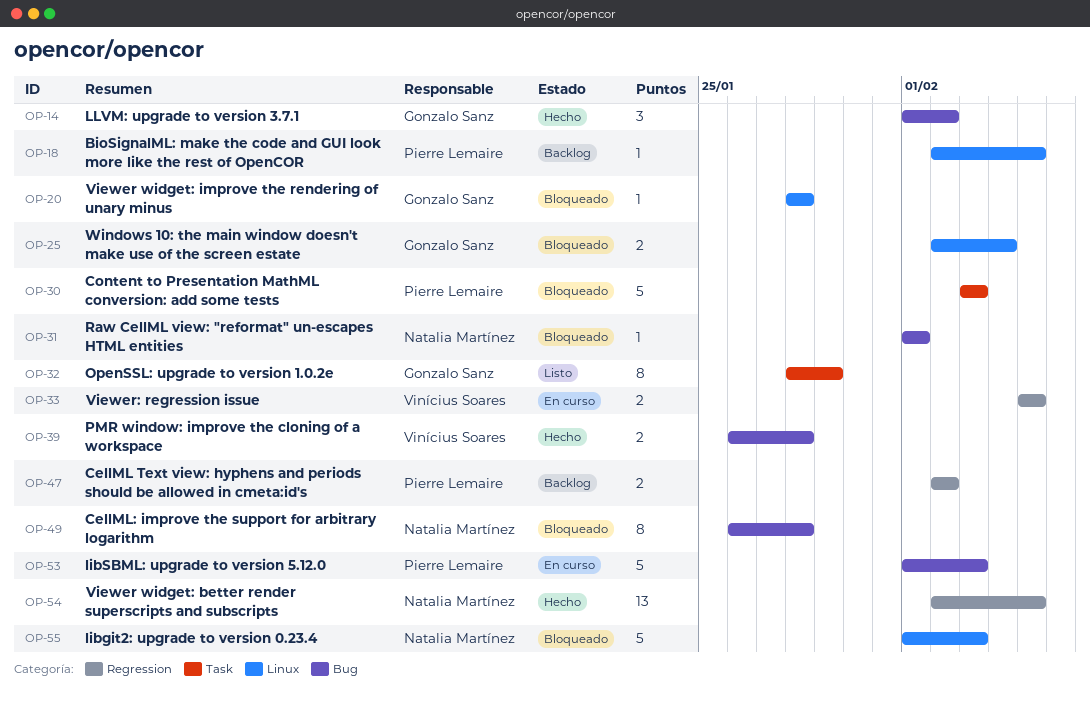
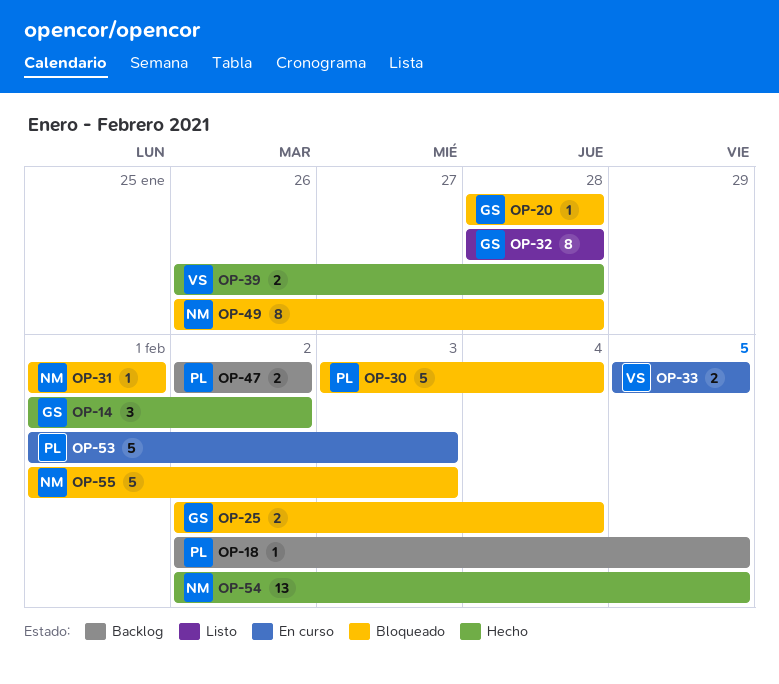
OP-30, due: Feb 3 -> Feb 4
OP-32, due: Jan 29 -> Jan 28

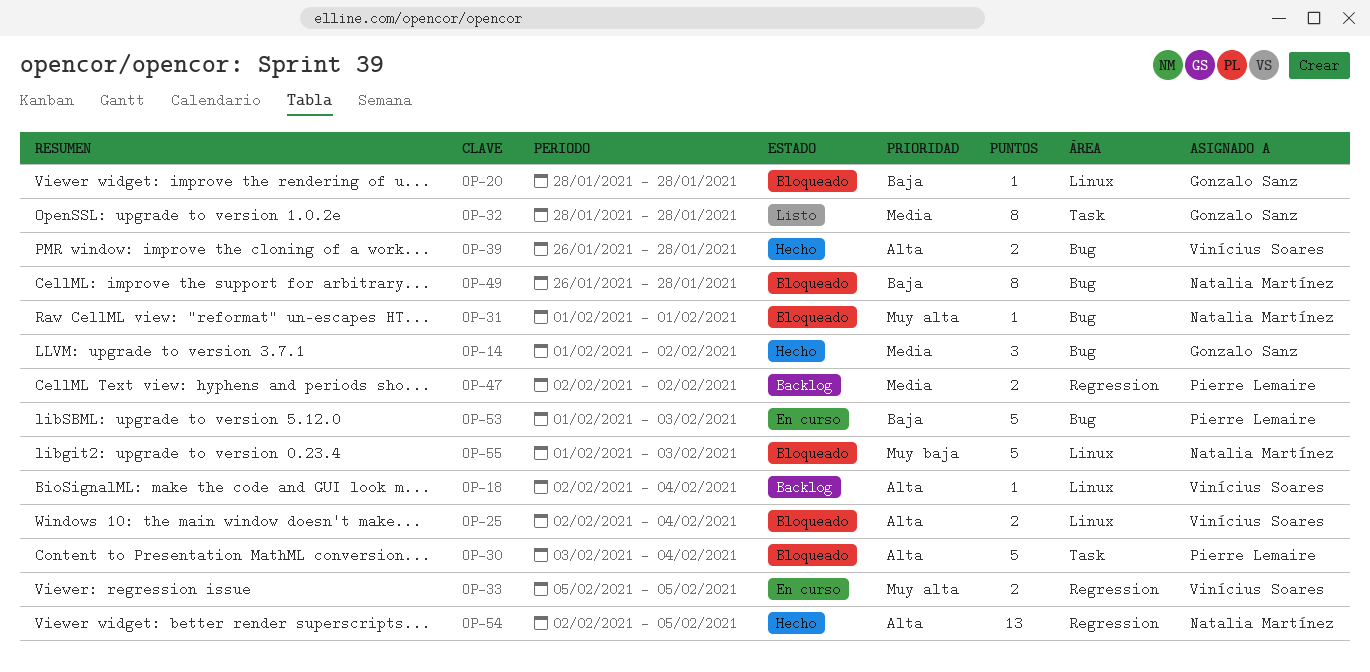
OP-18, owner: Pierre Lemaire -> Vinícius Soares
OP-18, due: Feb 5 -> Feb 4
OP-25, owner: Gonzalo Sanz -> Vinícius Soares

